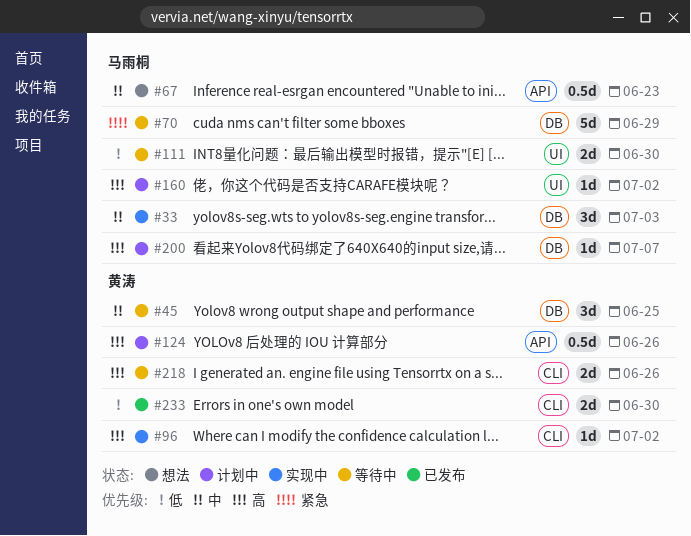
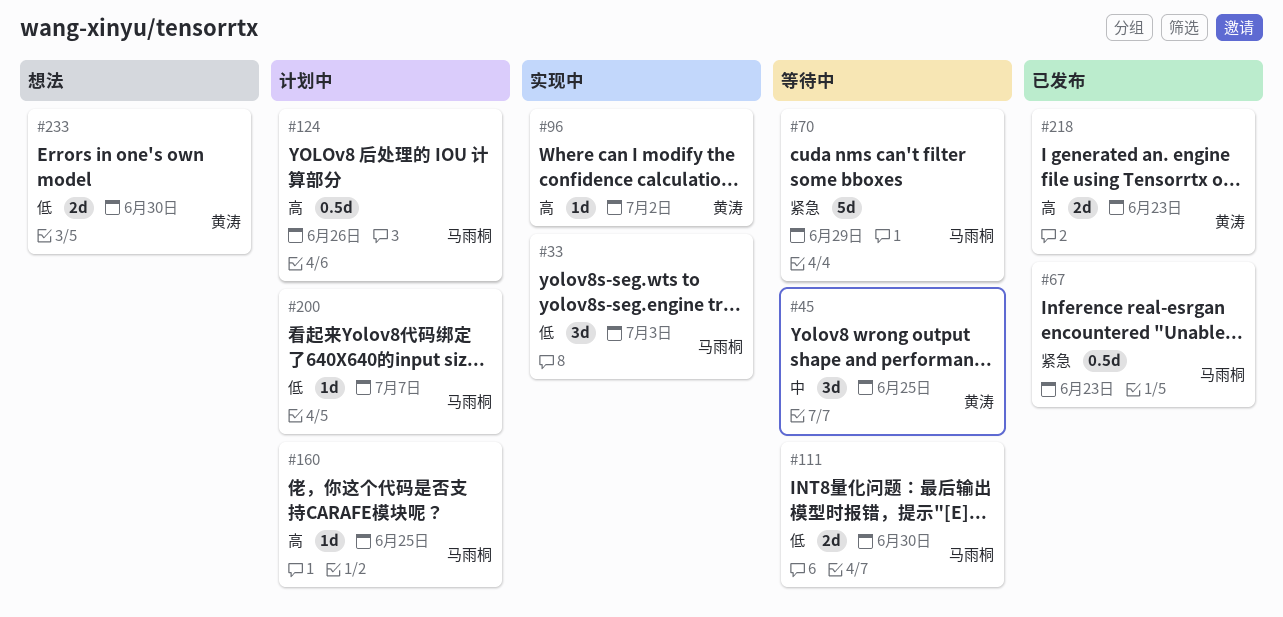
#33, priority: 中 -> 低
#67, status: 想法 -> 已发布
#67, priority: 中 -> 紧急
#124, owner: 黄涛 -> 马雨桐
#160, due: Jul 2 -> Jun 25
#200, priority: 高 -> 低
#218, status: 等待中 -> 已发布
#218, due: Jun 26 -> Jun 23
#233, status: 已发布 -> 想法

